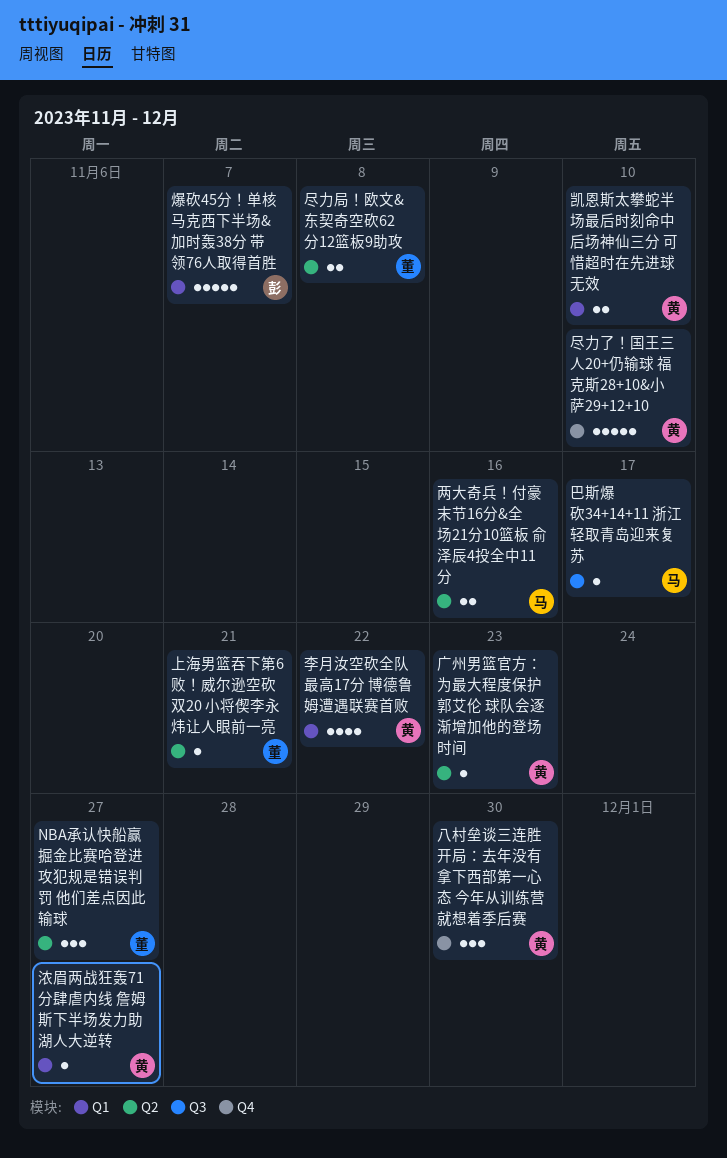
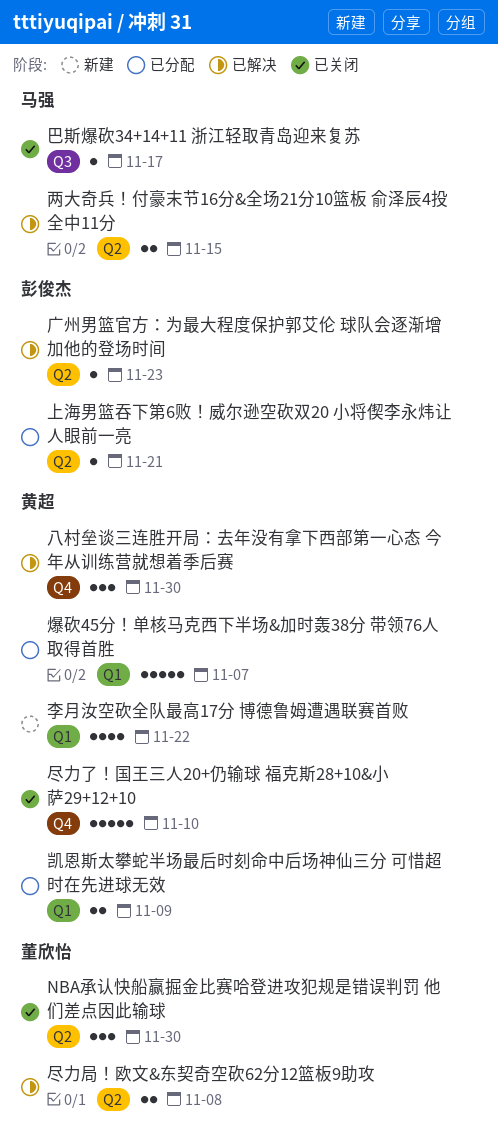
NBA承认快船赢掘金比赛哈登进攻犯规是错误判罚 他们差点因此输球, due: Nov 27 -> Nov 30
上海男篮吞下第6败！威尔逊空砍双20 小将偰李永炜让人眼前一亮, owner: 董欣怡 -> 彭俊杰
两大奇兵！付豪末节16分&全场21分10篮板 俞泽辰4投全中11分, due: Nov 16 -> Nov 15
凯恩斯太攀蛇半场最后时刻命中后场神仙三分 可惜超时在先进球无效, due: Nov 10 -> Nov 9
广州男篮官方：为最大程度保护郭艾伦 球队会逐渐增加他的登场时间, owner: 黄超 -> 彭俊杰
浓眉两战狂轰71分肆虐内线 詹姆斯下半场发力助湖人大逆转: present -> none
爆砍45分！单核马克西下半场&加时轰38分 带领76人取得首胜, owner: 彭俊杰 -> 黄超

